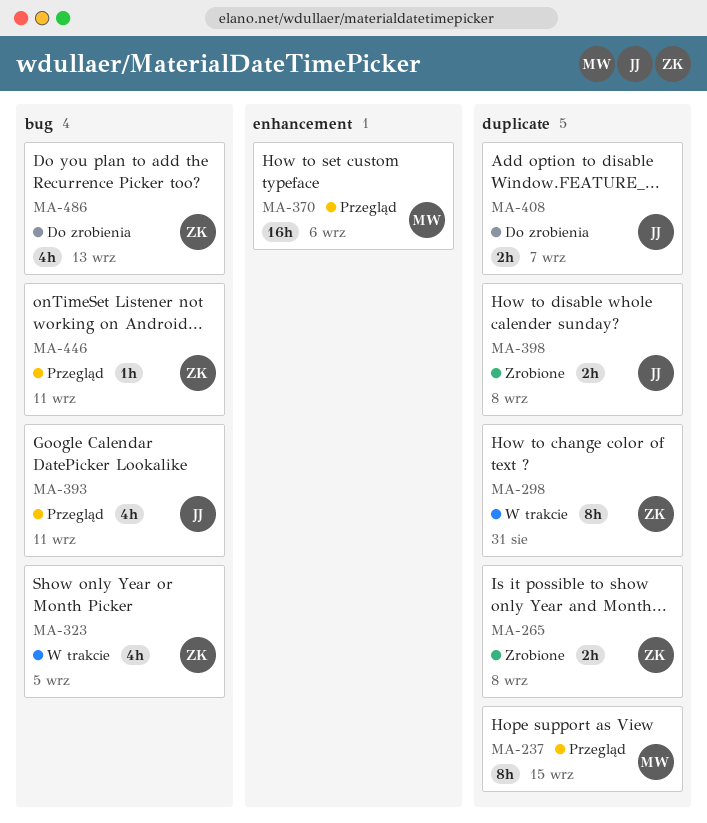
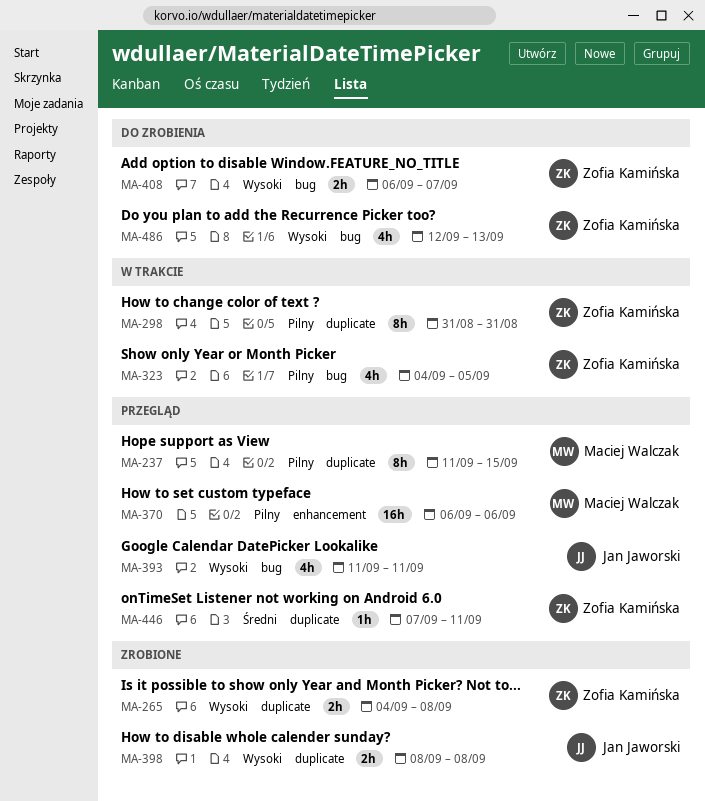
MA-408, owner: Jan Jaworski -> Zofia Kamińska
MA-408, label: duplicate -> bug
MA-446, label: bug -> duplicate

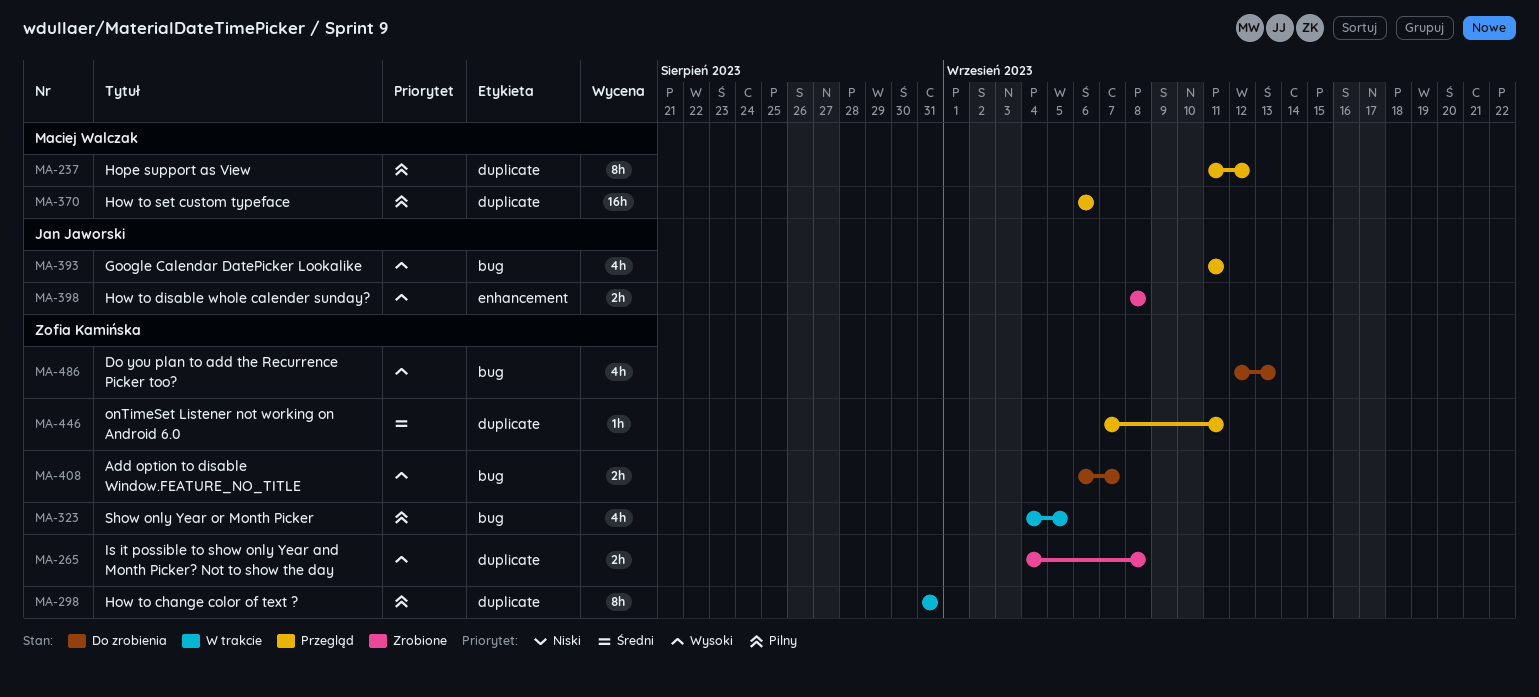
MA-237, due: Sep 15 -> Sep 12
MA-370, label: enhancement -> duplicate
MA-398, label: duplicate -> enhancement

